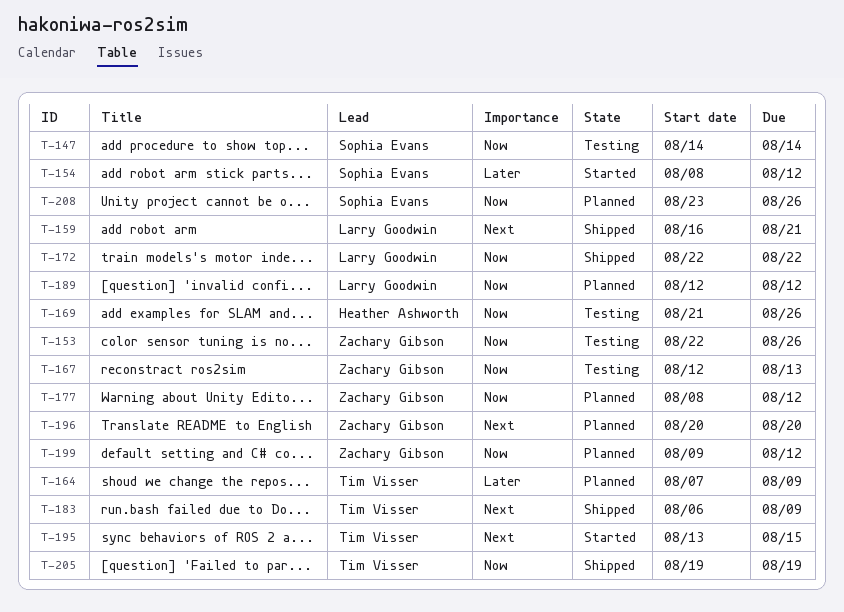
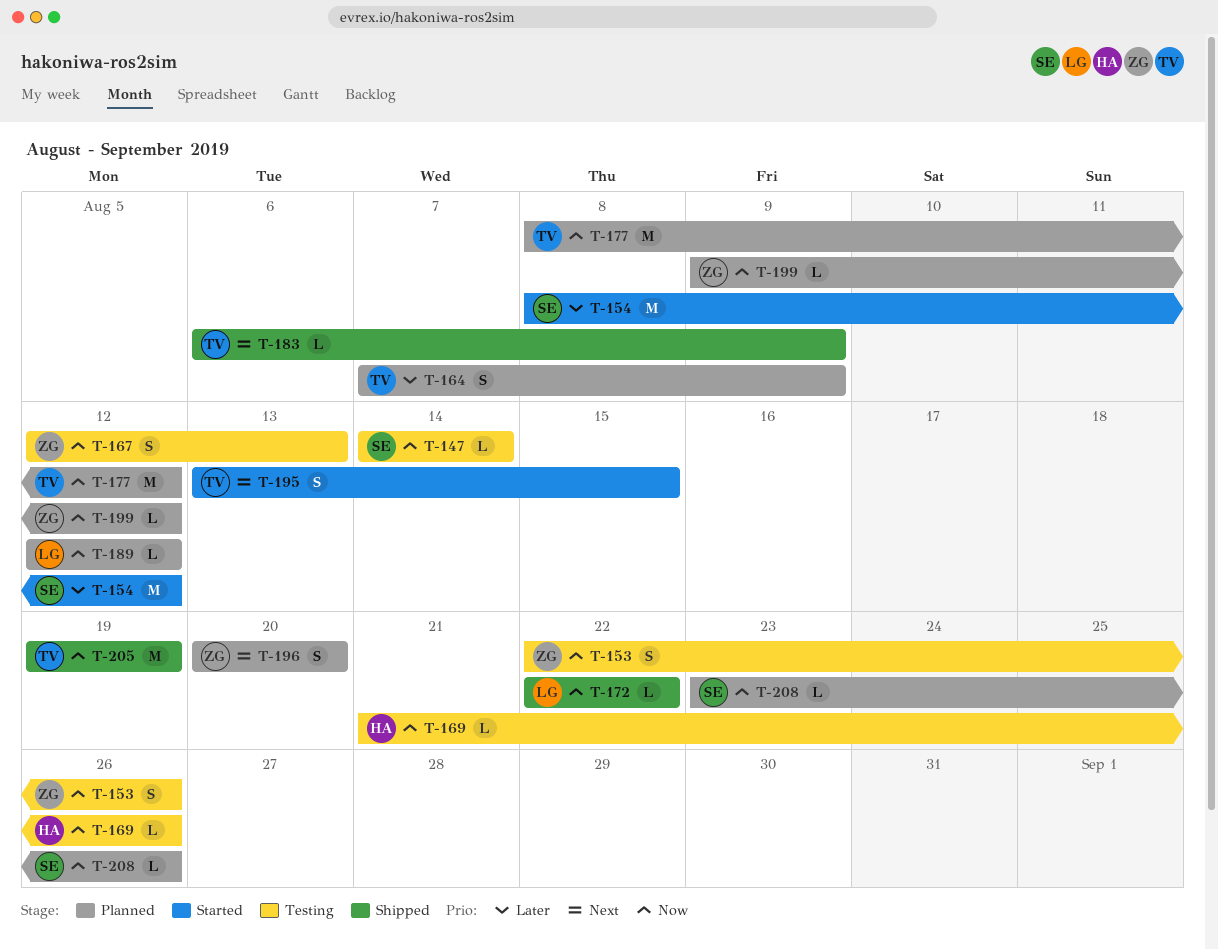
T-159: present -> none
T-177, owner: Zachary Gibson -> Tim Visser

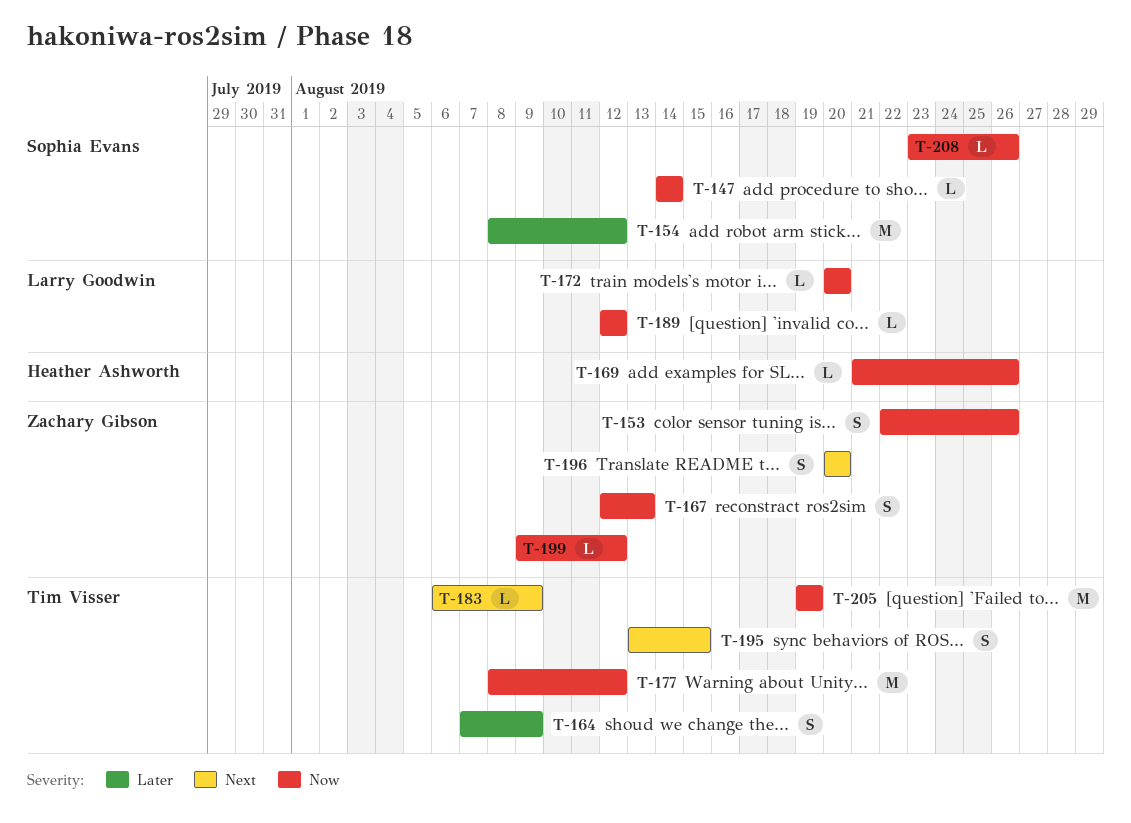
T-172, start: Aug 22 -> Aug 20
T-172, due: Aug 22 -> Aug 20

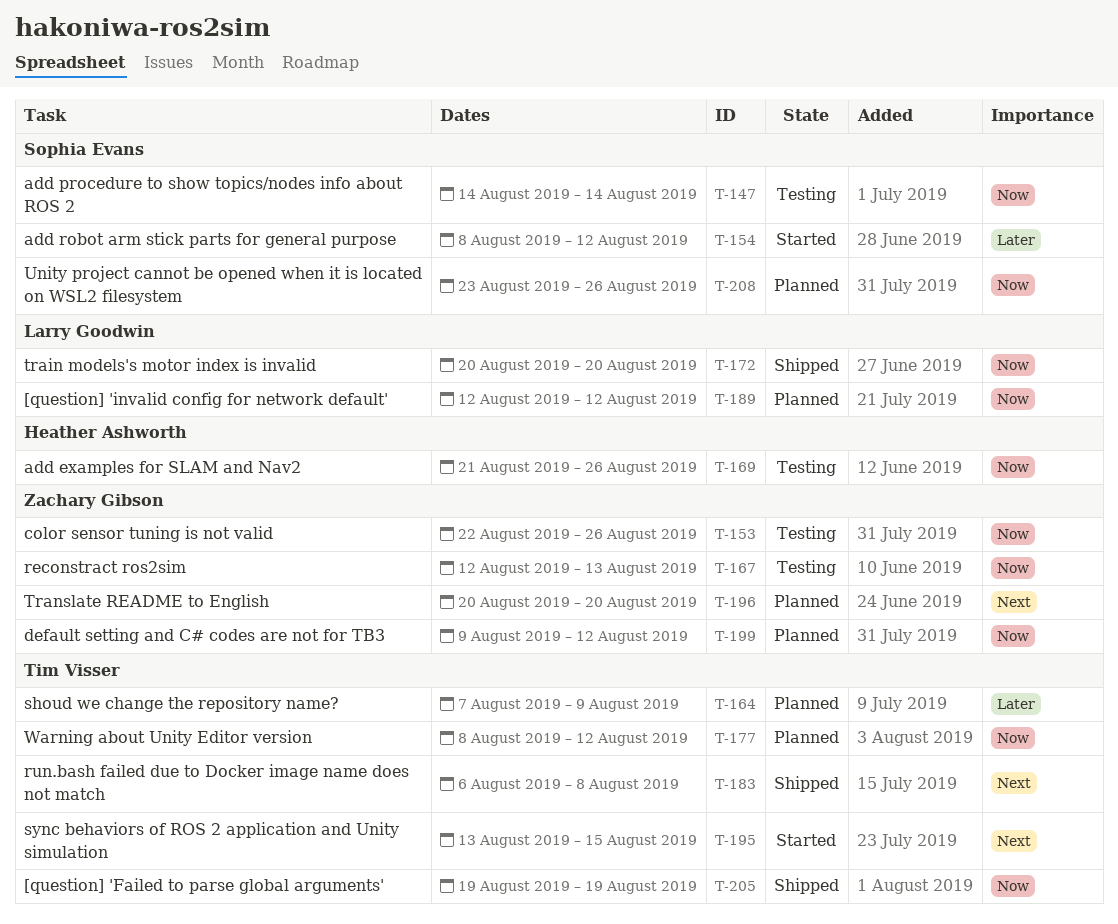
T-183, due: Aug 9 -> Aug 8

